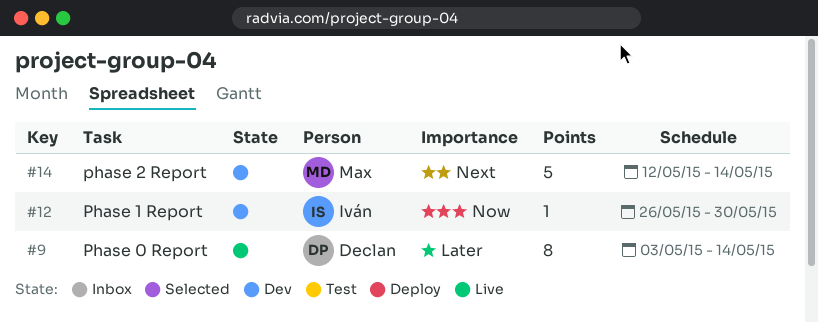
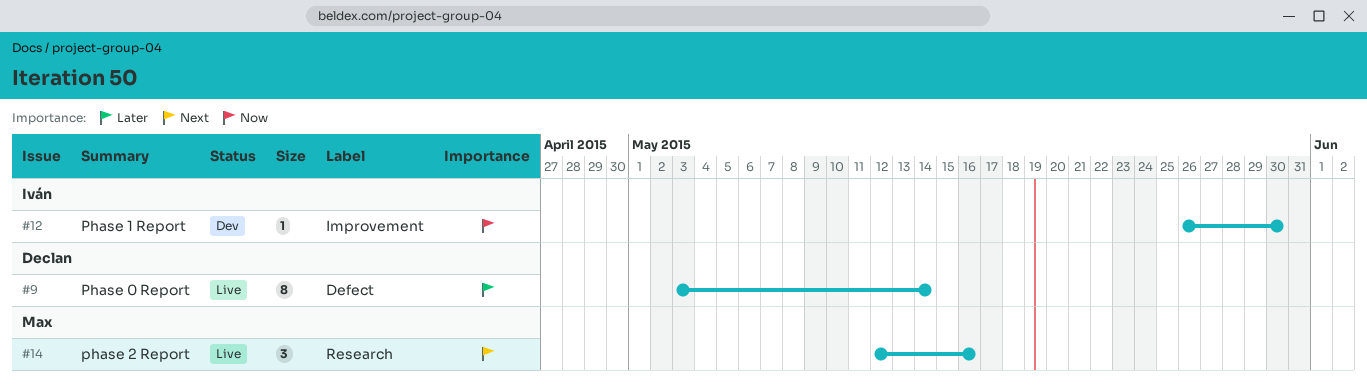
#14, status: Dev -> Live
#14, estimate: 5 -> 3
#14, due: May 14 -> May 16

